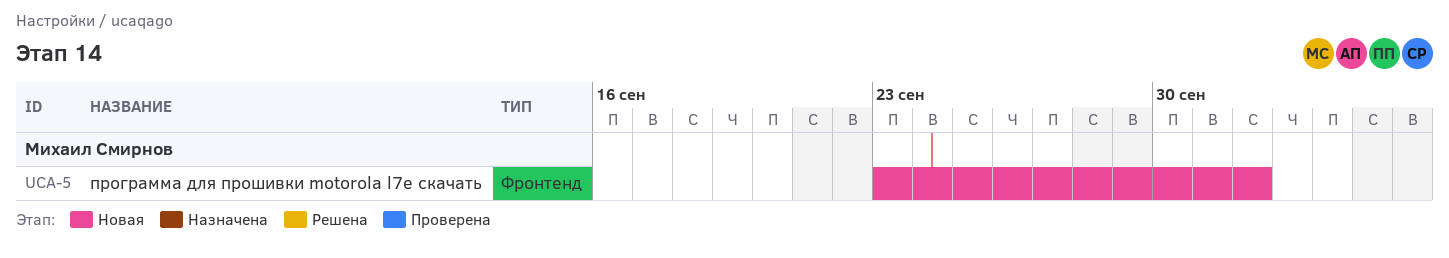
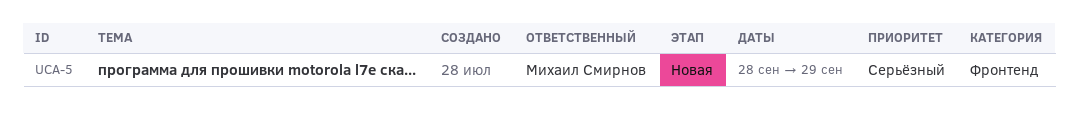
UCA-5, start: Sep 23 -> Sep 28
UCA-5, due: Oct 2 -> Sep 29

